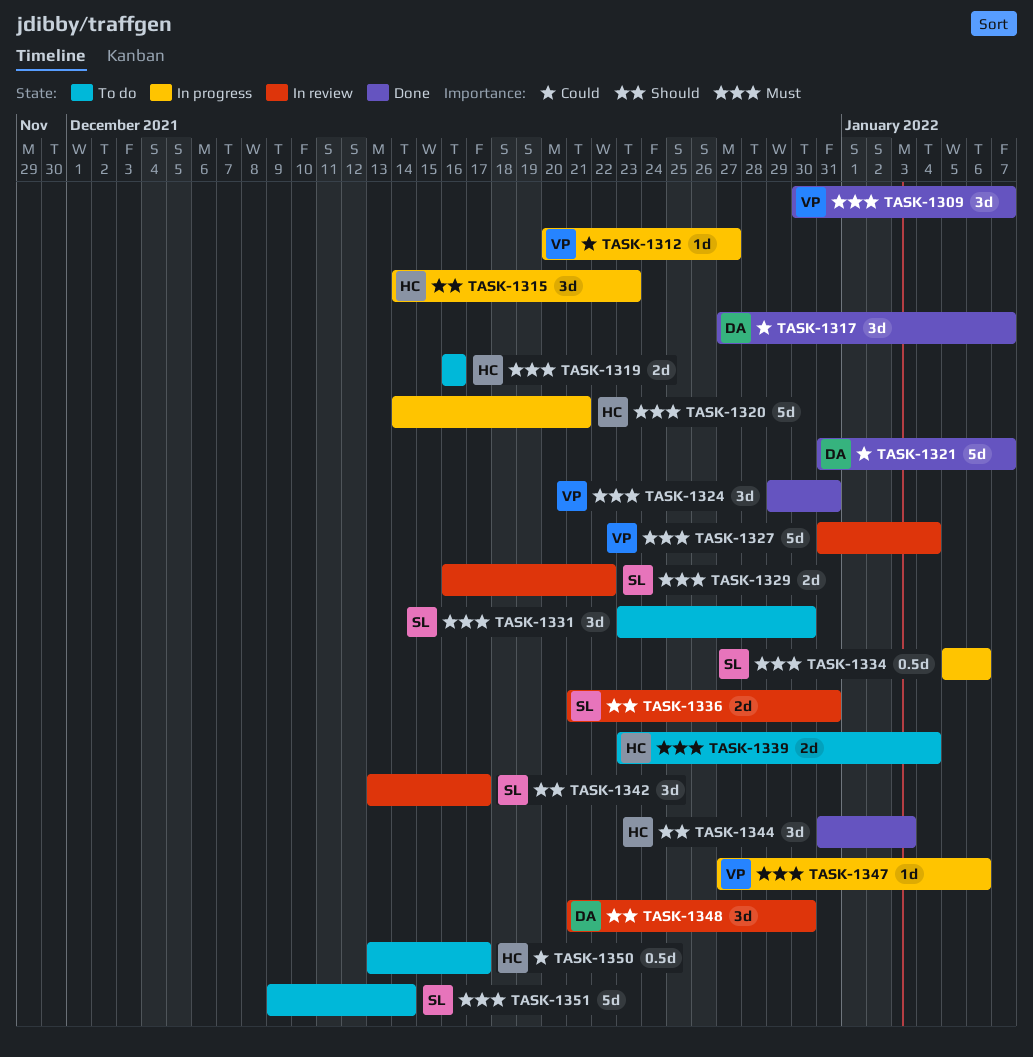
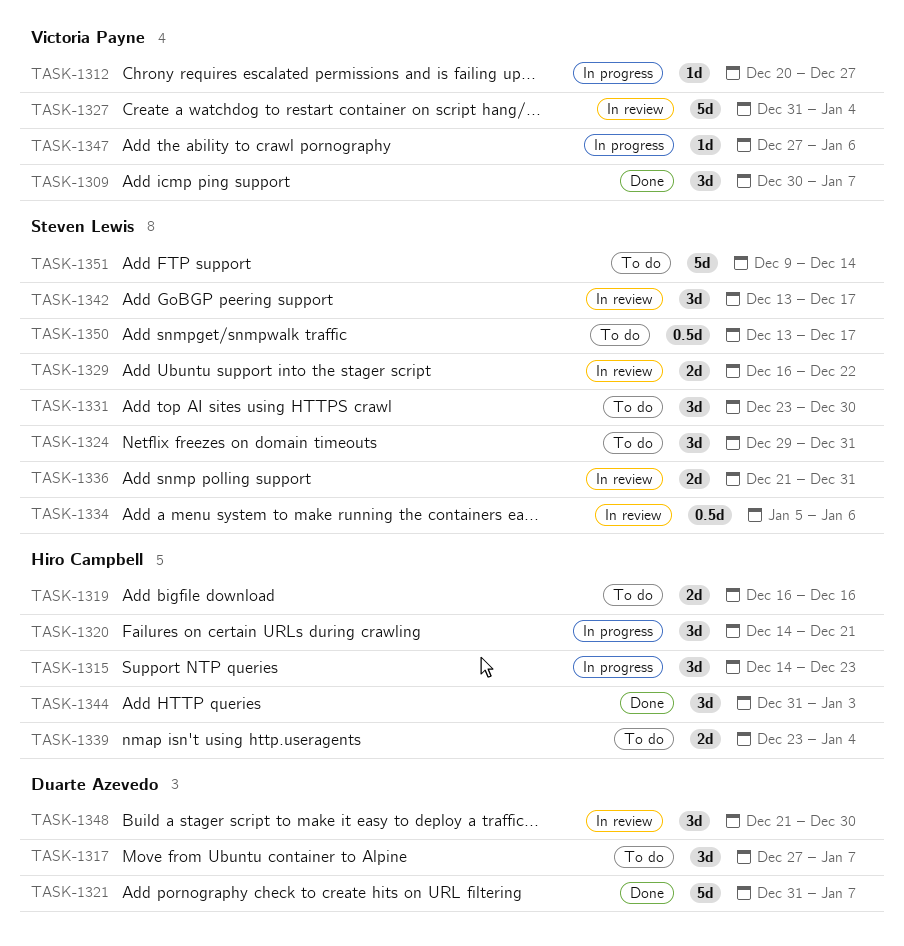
TASK-1317, status: Done -> To do
TASK-1320, estimate: 5d -> 3d
TASK-1324, status: Done -> To do
TASK-1324, owner: Victoria Payne -> Steven Lewis
TASK-1334, status: In progress -> In review
TASK-1350, owner: Hiro Campbell -> Steven Lewis

